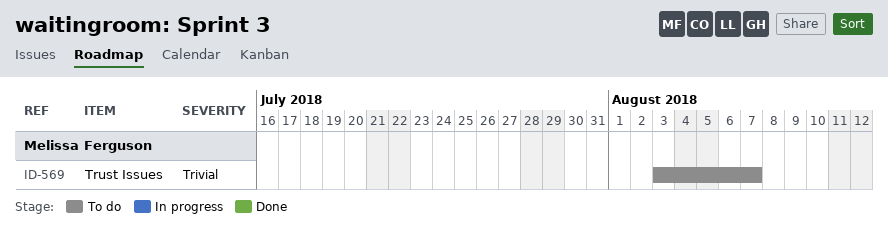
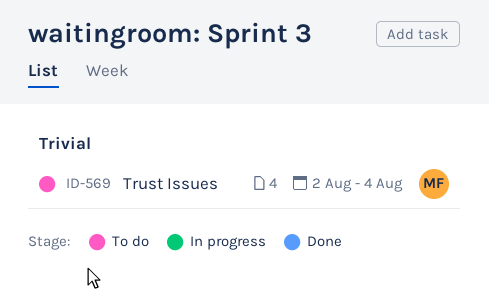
ID-569, start: Aug 3 -> Aug 2
ID-569, due: Aug 7 -> Aug 4

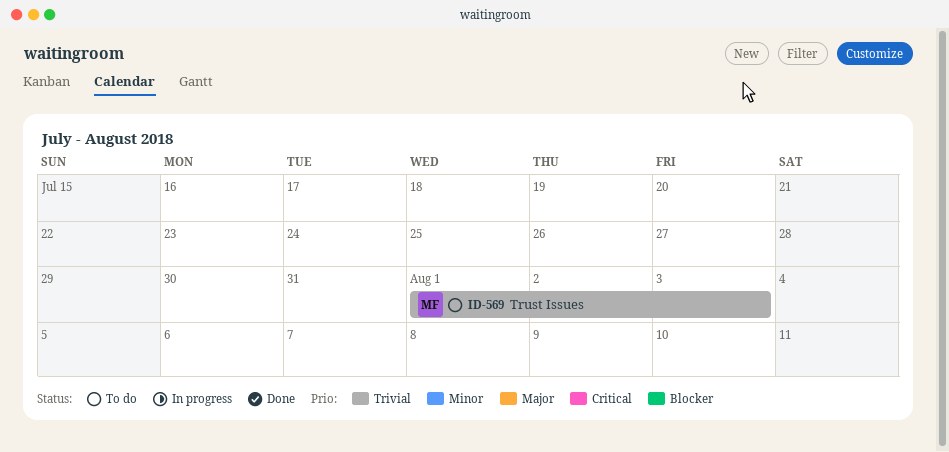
ID-569, start: Aug 2 -> Aug 1
ID-569, due: Aug 4 -> Aug 3

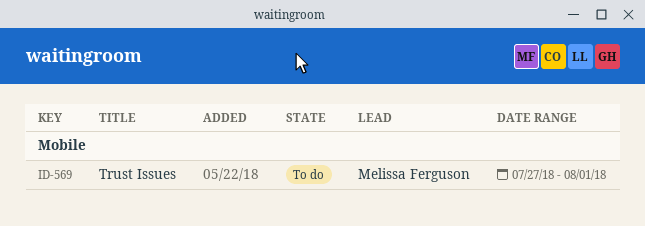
ID-569, start: Aug 1 -> Jul 27
ID-569, due: Aug 3 -> Aug 1

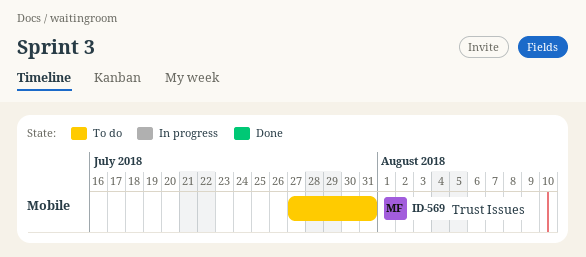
ID-569, due: Aug 1 -> Jul 31

